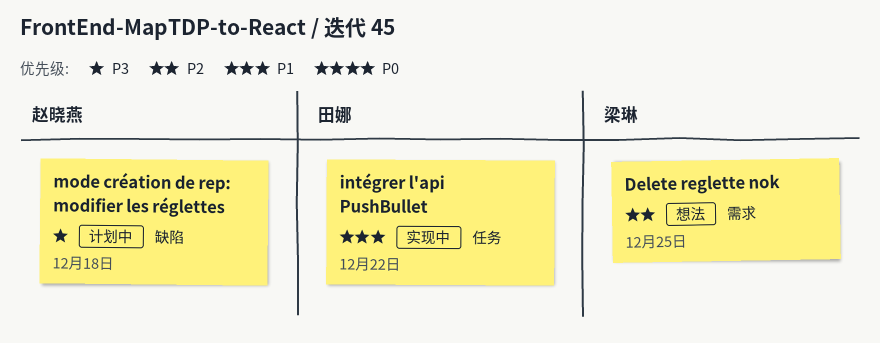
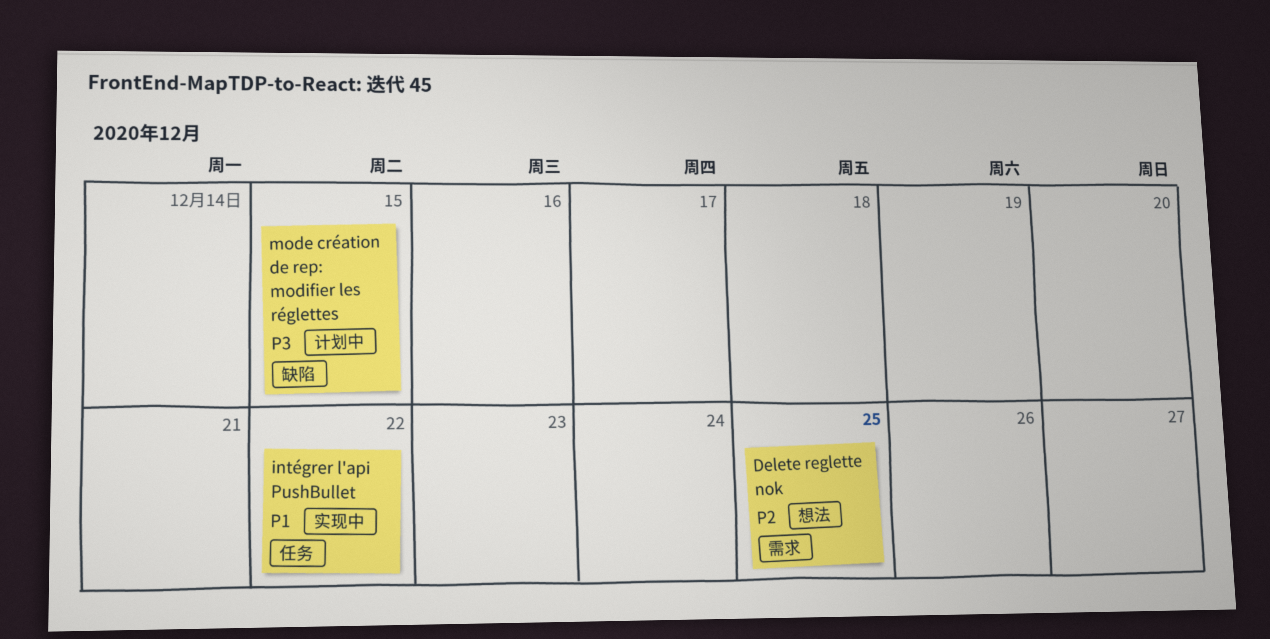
mode création de rep: modifier les réglettes, due: Dec 18 -> Dec 15

